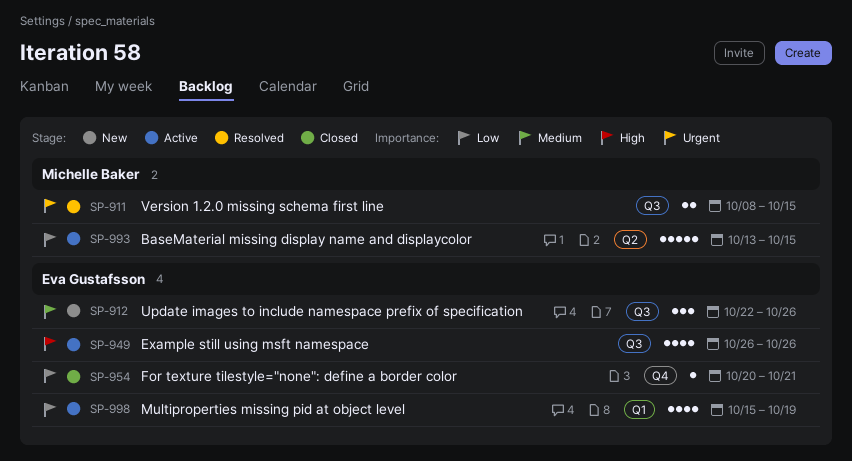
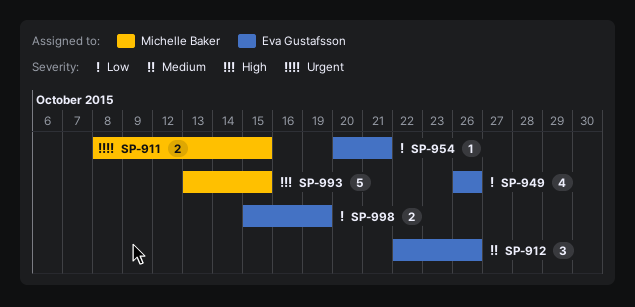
SP-949, priority: High -> Low
SP-993, priority: Low -> High
SP-998, estimate: 4 -> 2

